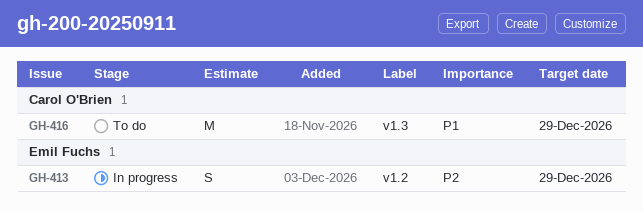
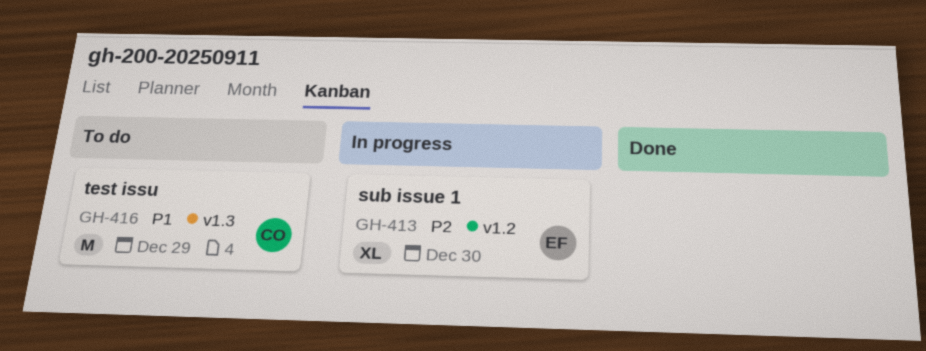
GH-413, estimate: S -> XL
GH-413, due: Dec 29 -> Dec 30

